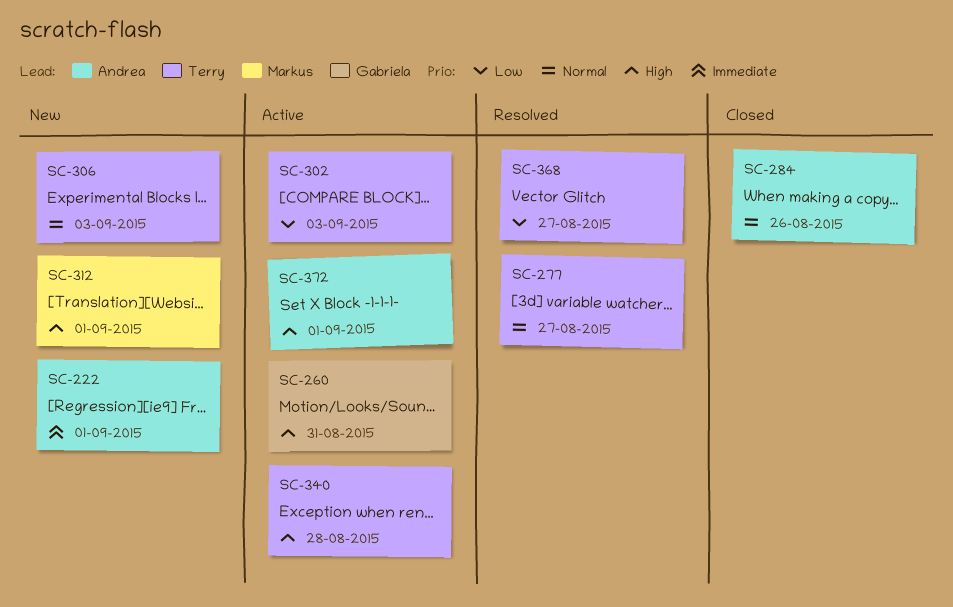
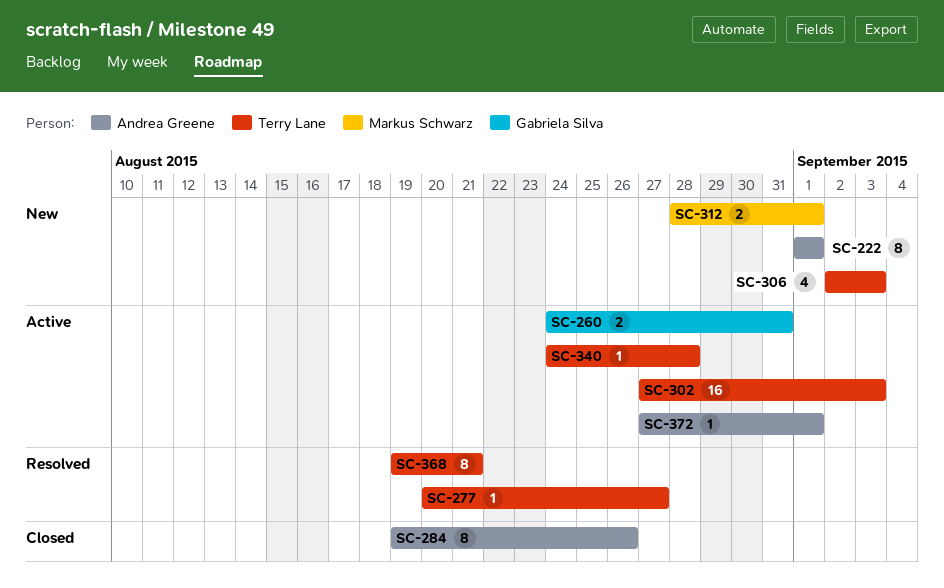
SC-368, due: Aug 27 -> Aug 21

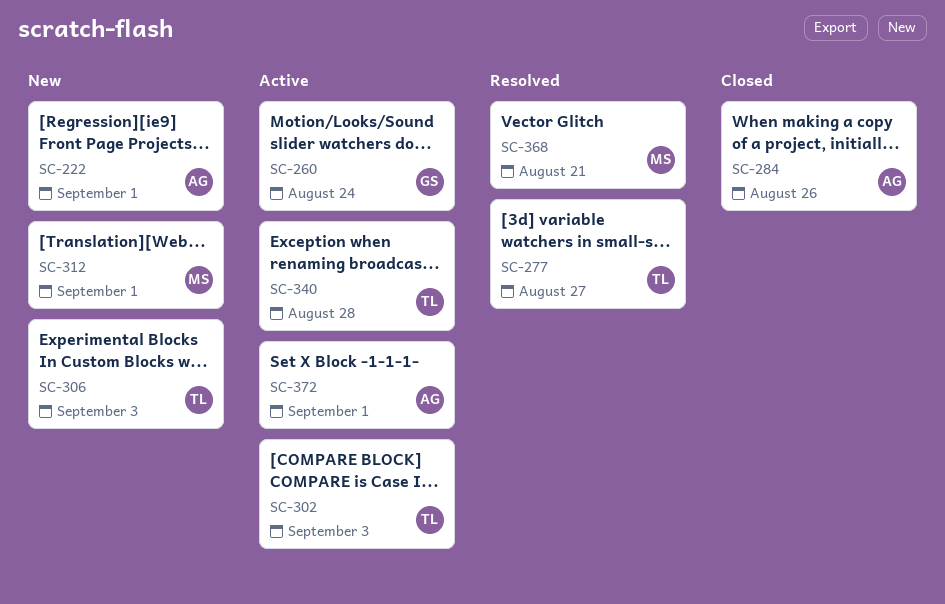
SC-260, due: Aug 31 -> Aug 24
SC-368, owner: Terry Lane -> Markus Schwarz

